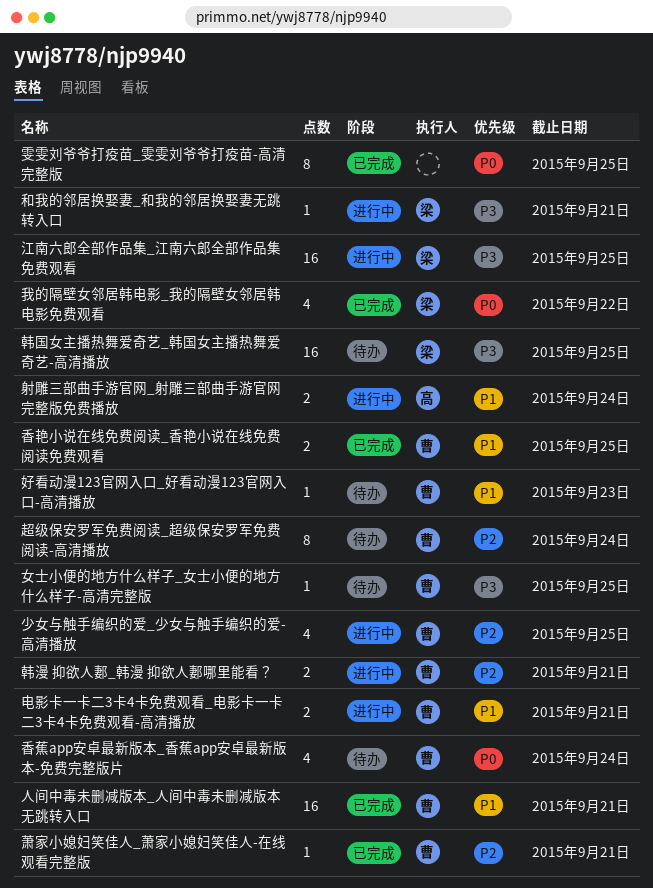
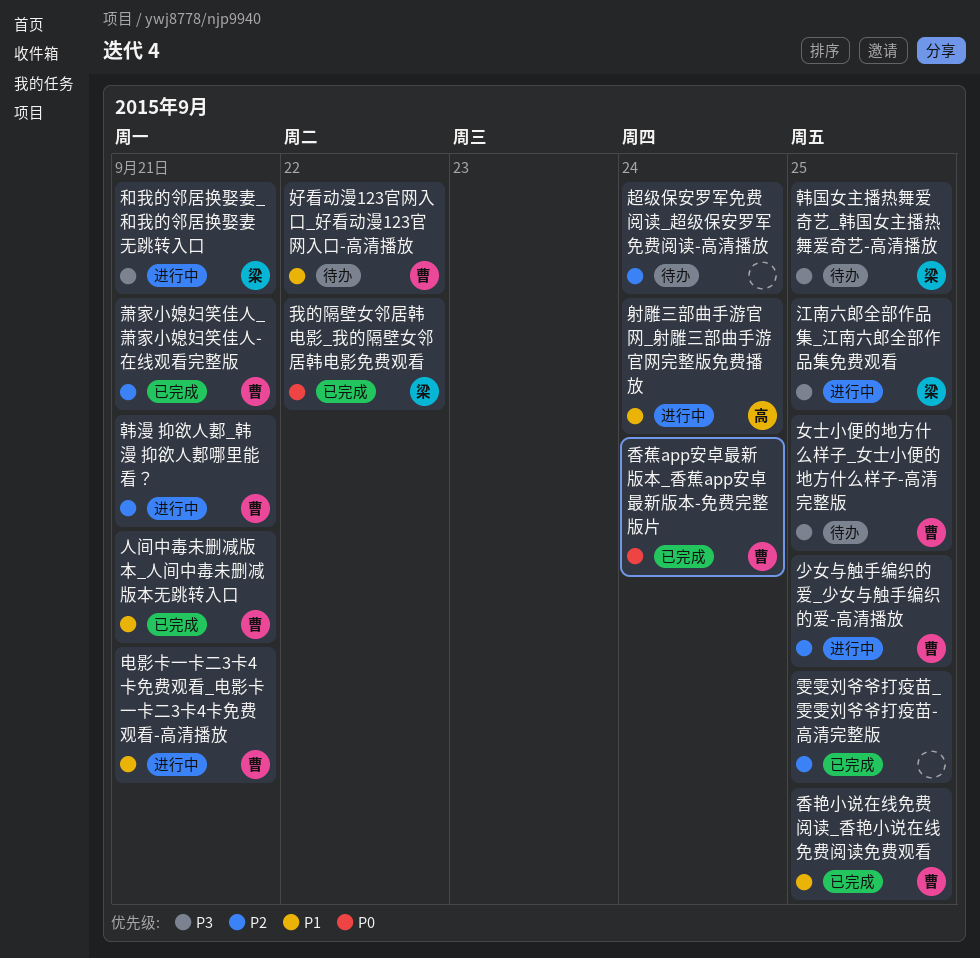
好看动漫123官网入口_好看动漫123官网入口-高清播放, due: Sep 23 -> Sep 22
超级保安罗军免费阅读_超级保安罗军免费阅读-高清播放, owner: 曹 -> none
雯雯刘爷爷打疫苗_雯雯刘爷爷打疫苗-高清完整版, priority: P0 -> P2
香蕉app安卓最新版本_香蕉app安卓最新版本-免费完整版片, status: 待办 -> 已完成

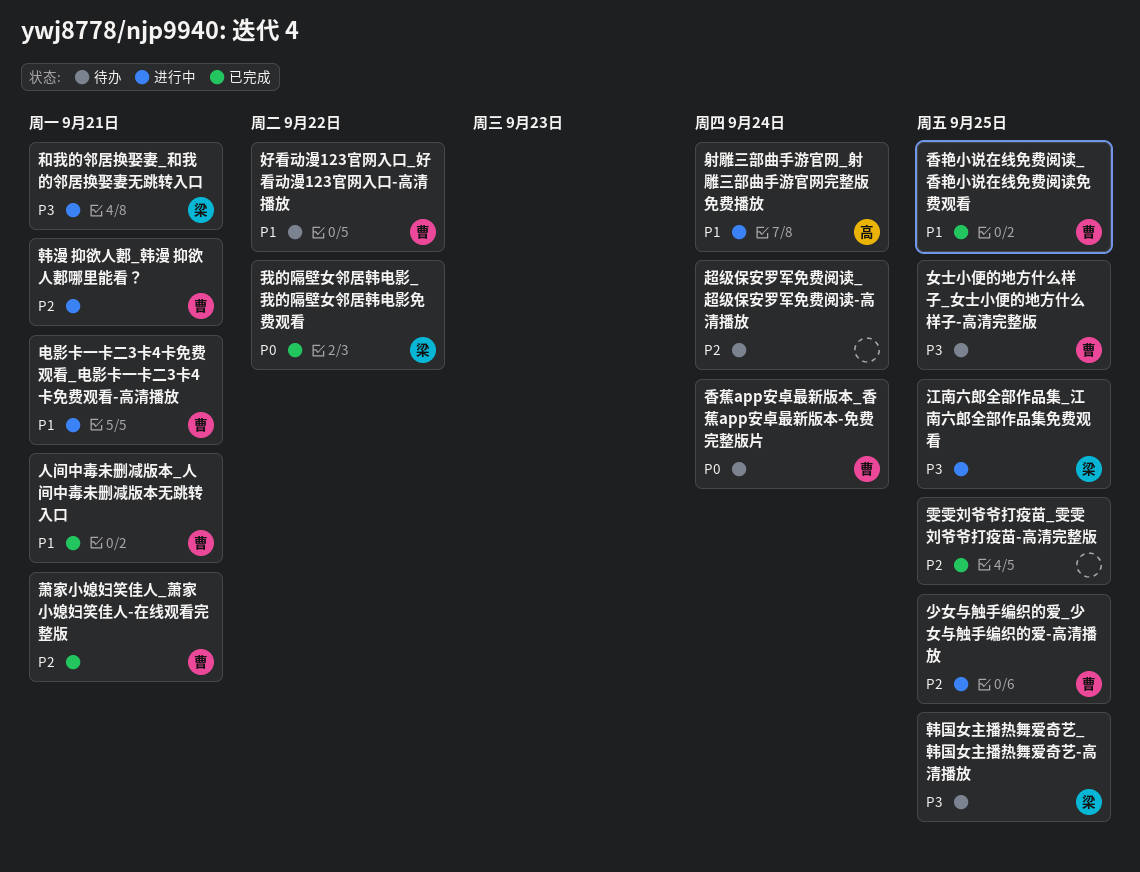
香蕉app安卓最新版本_香蕉app安卓最新版本-免费完整版片, status: 已完成 -> 待办

